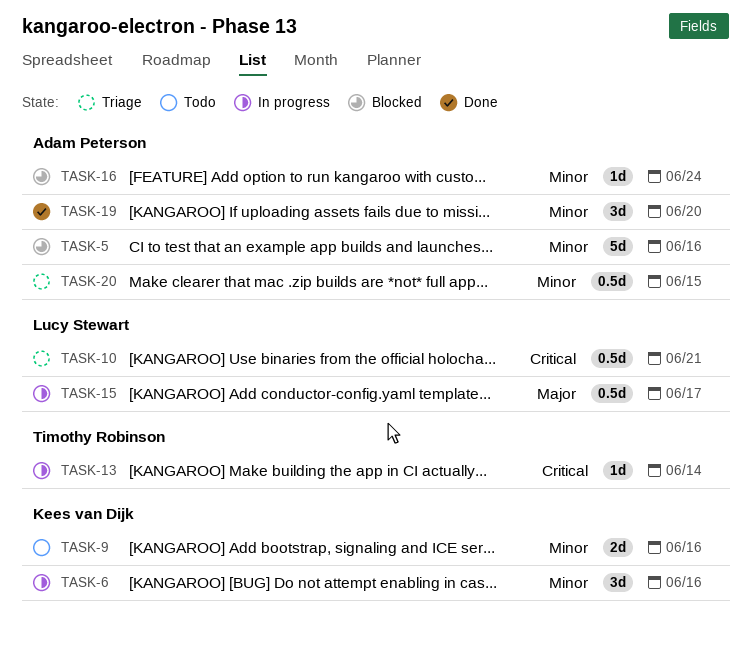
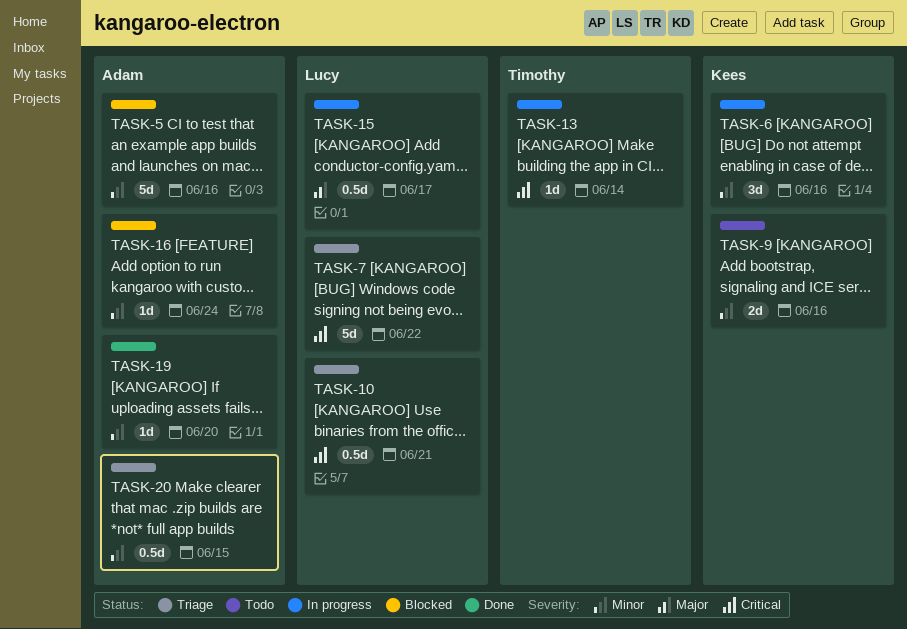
TASK-7: none -> present
TASK-19, estimate: 3d -> 1d

